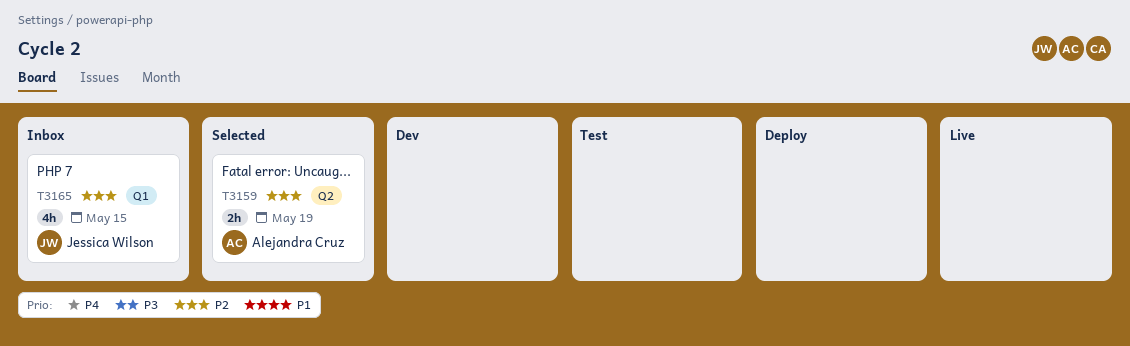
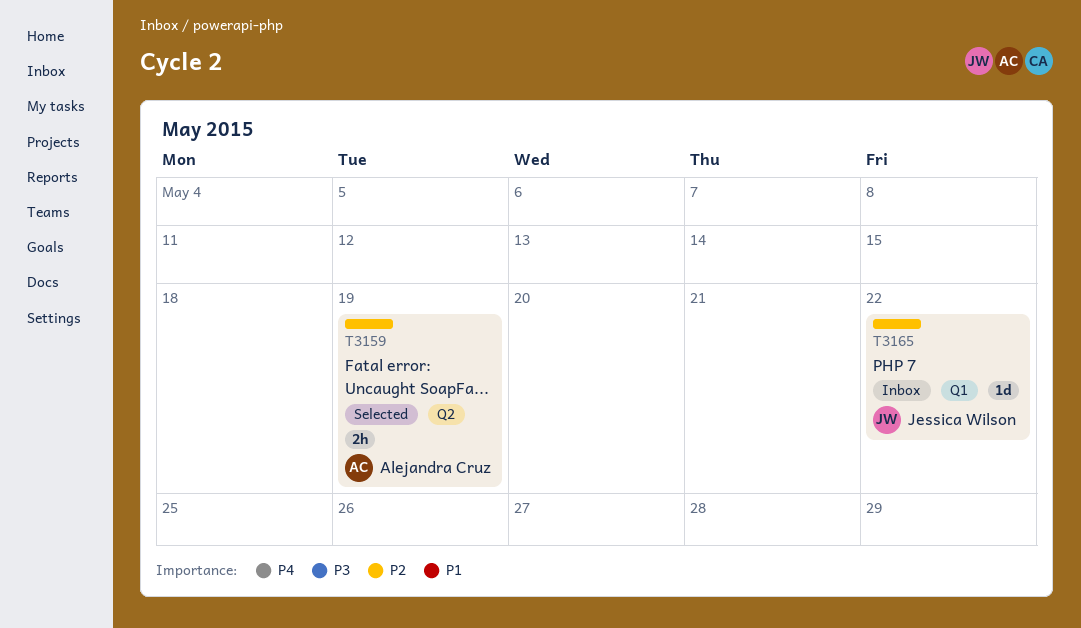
T3165, estimate: 4h -> 1d
T3165, due: May 15 -> May 22

